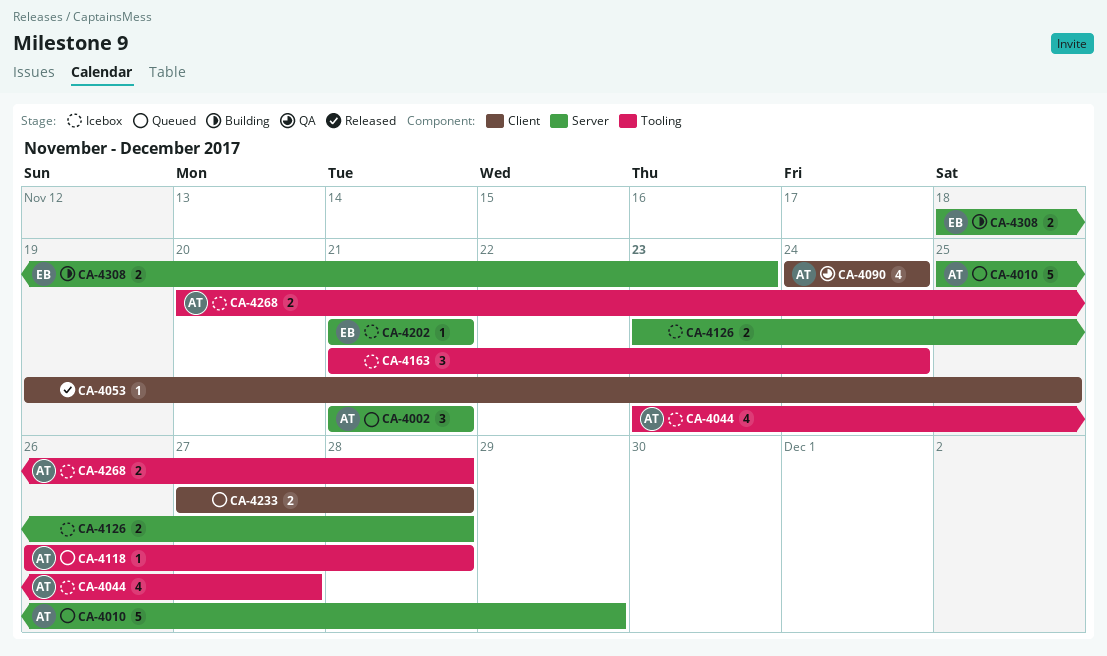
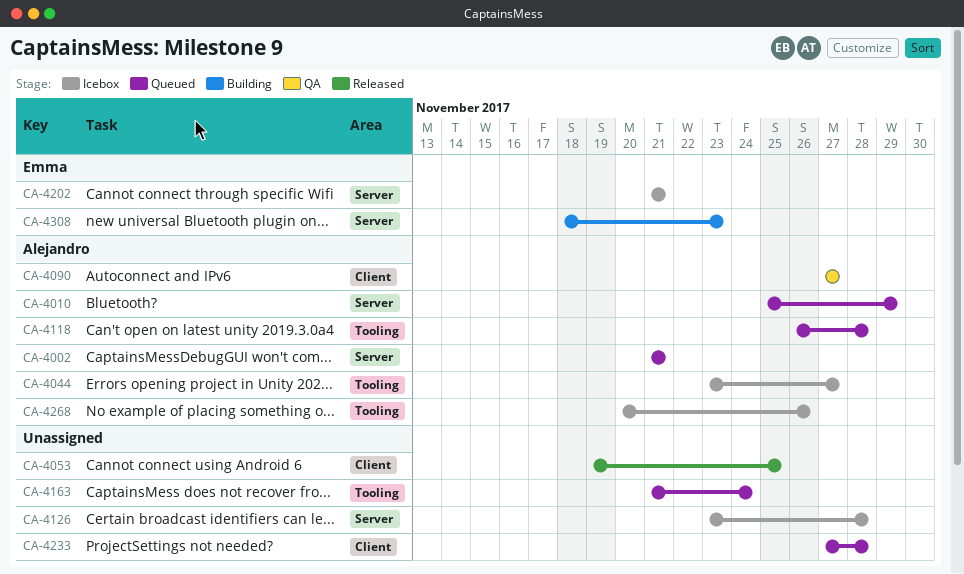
CA-4090, start: Nov 24 -> Nov 27
CA-4090, due: Nov 24 -> Nov 27
CA-4163, status: Icebox -> Queued
CA-4268, due: Nov 28 -> Nov 26

